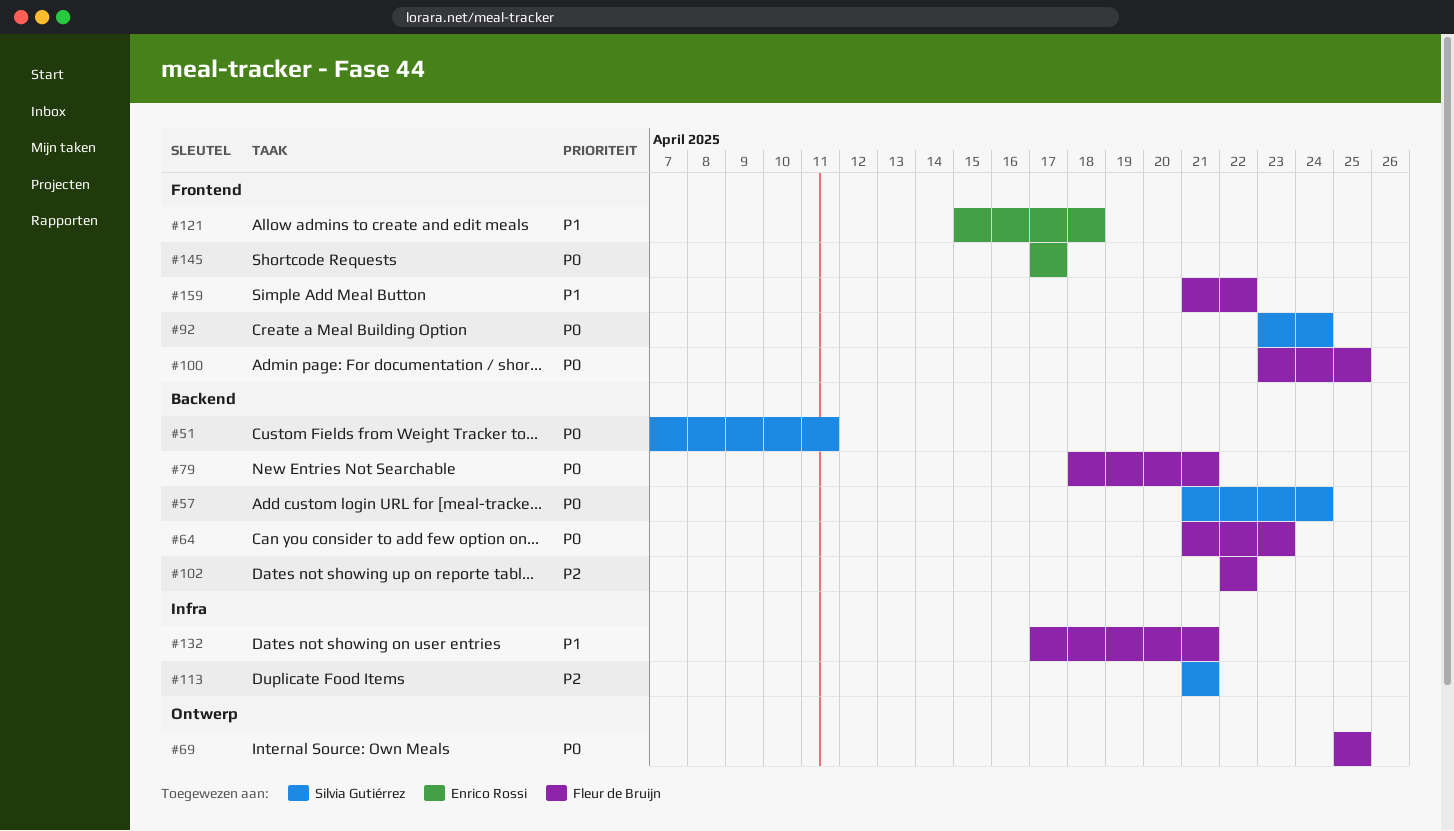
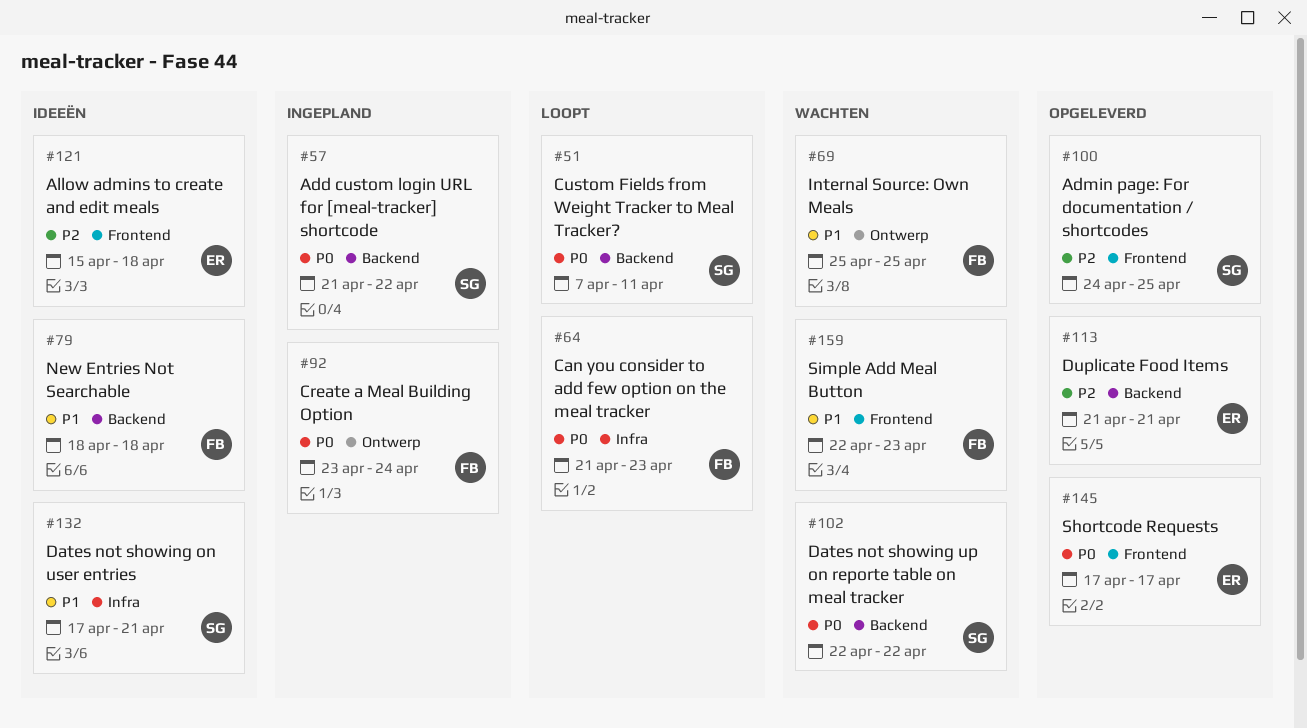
#57, due: Apr 24 -> Apr 22
#64, label: Backend -> Infra
#69, priority: P0 -> P1
#79, priority: P0 -> P1
#79, due: Apr 21 -> Apr 18
#92, owner: Silvia Gutiérrez -> Fleur de Bruijn
#92, label: Frontend -> Ontwerp
#100, owner: Fleur de Bruijn -> Silvia Gutiérrez
#100, priority: P0 -> P2
#100, start: Apr 23 -> Apr 24
#102, owner: Fleur de Bruijn -> Silvia Gutiérrez
#102, priority: P2 -> P0
#113, owner: Silvia Gutiérrez -> Enrico Rossi
#113, label: Infra -> Backend
#121, priority: P1 -> P2
#132, owner: Fleur de Bruijn -> Silvia Gutiérrez
#159, start: Apr 21 -> Apr 22
#159, due: Apr 22 -> Apr 23

